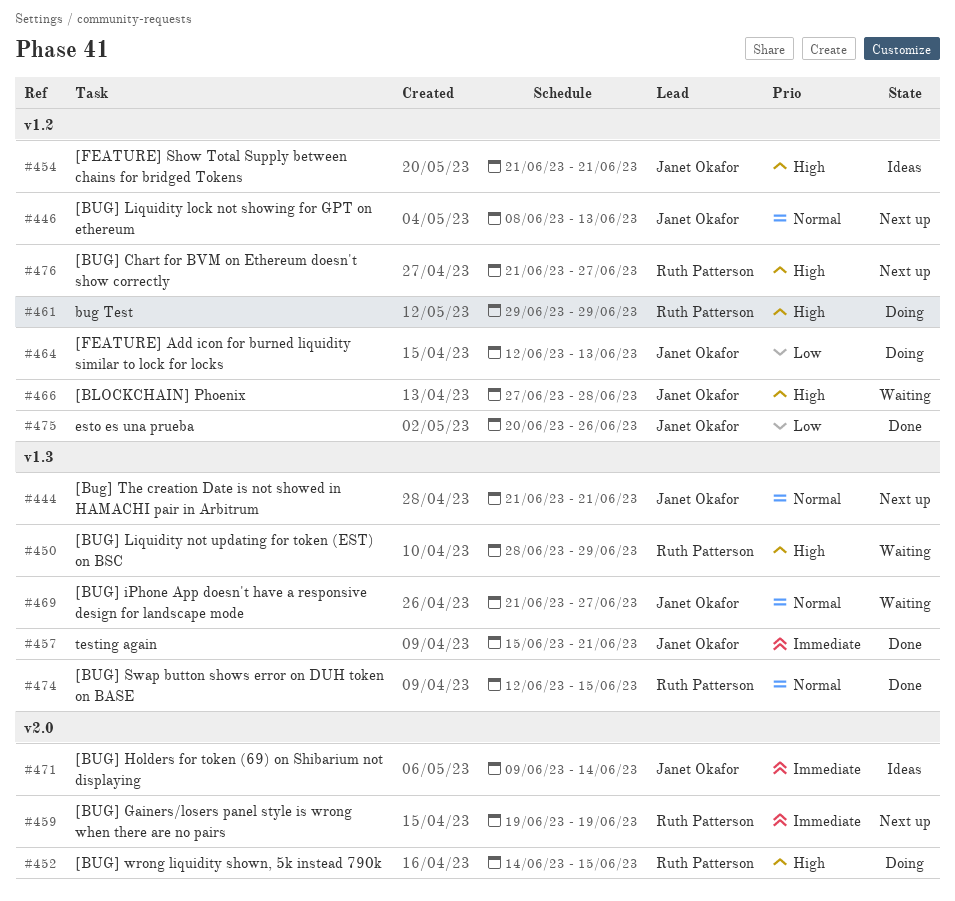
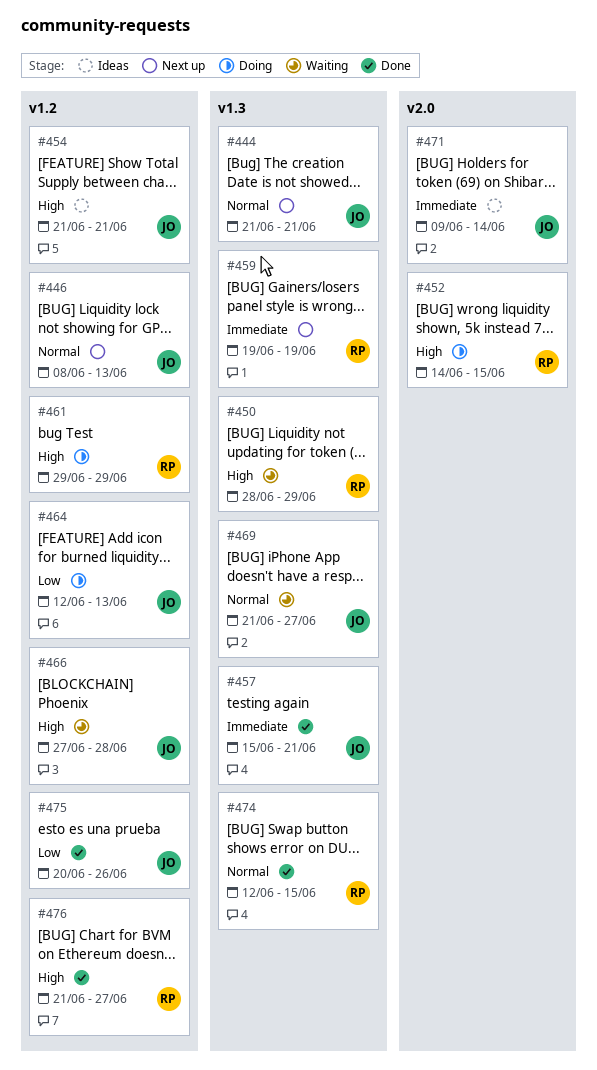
#459, label: v2.0 -> v1.3
#476, status: Next up -> Done

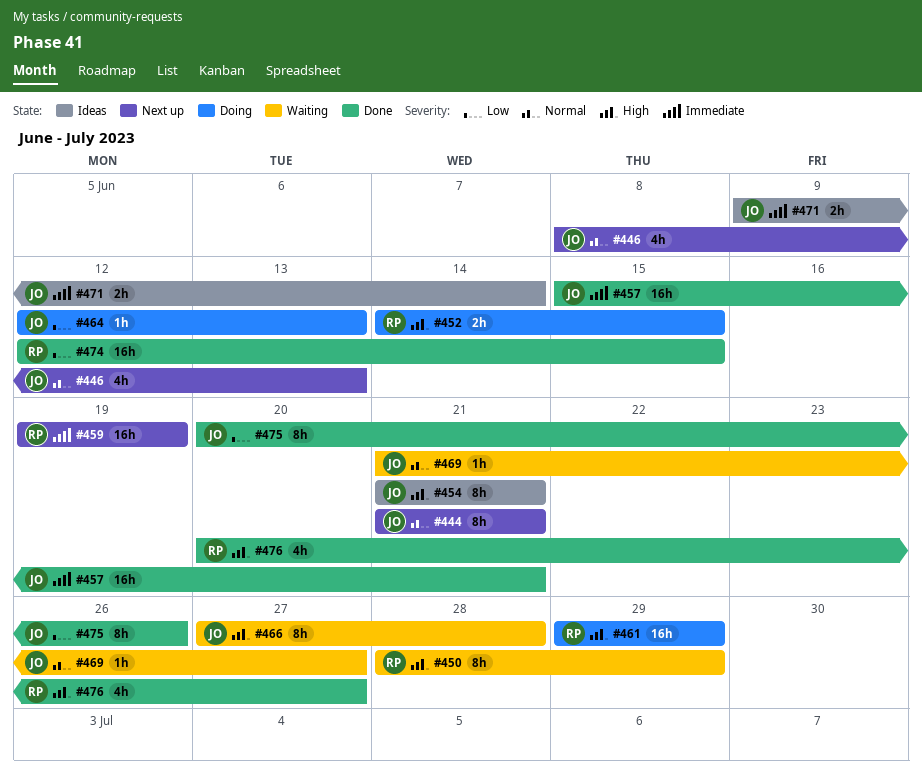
#474, priority: Normal -> Low
#476, start: Jun 21 -> Jun 20

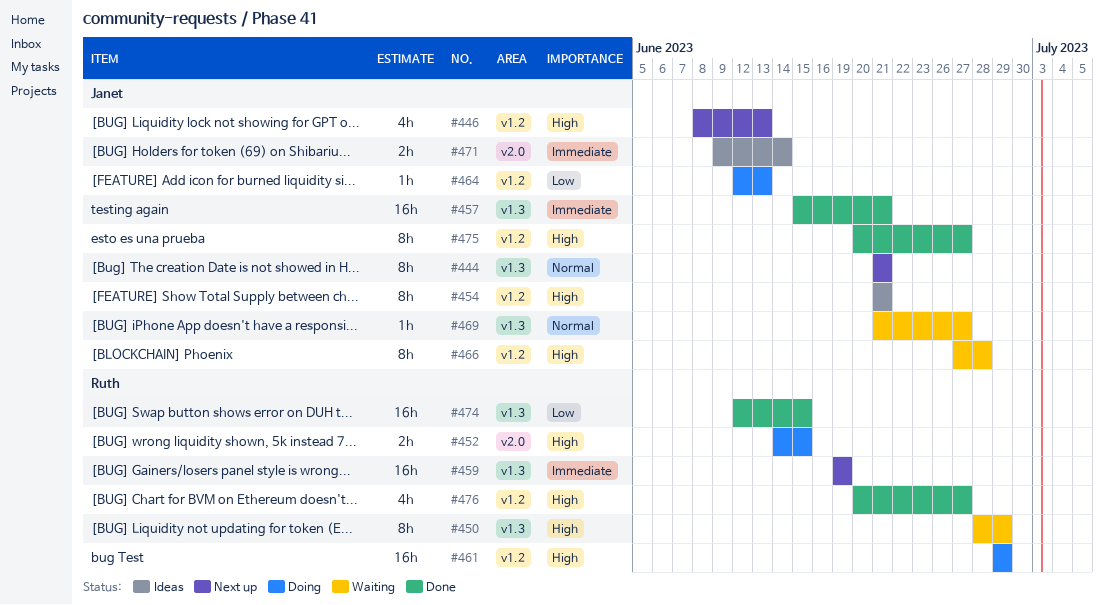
#446, priority: Normal -> High
#475, priority: Low -> High
#475, due: Jun 26 -> Jun 27

